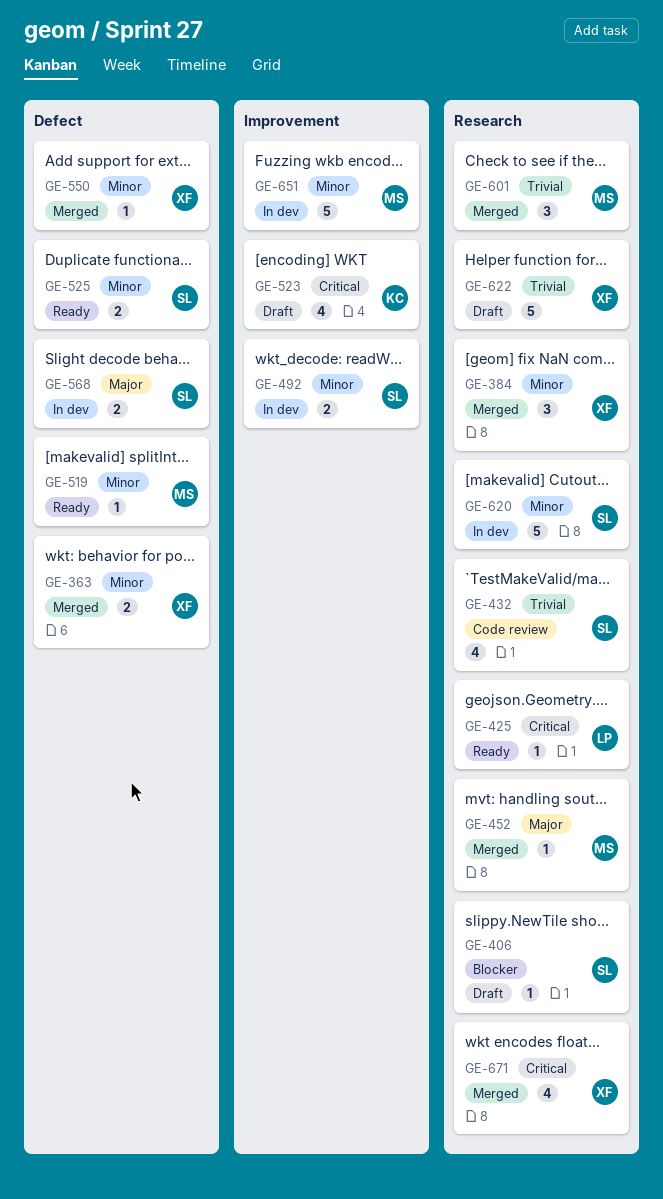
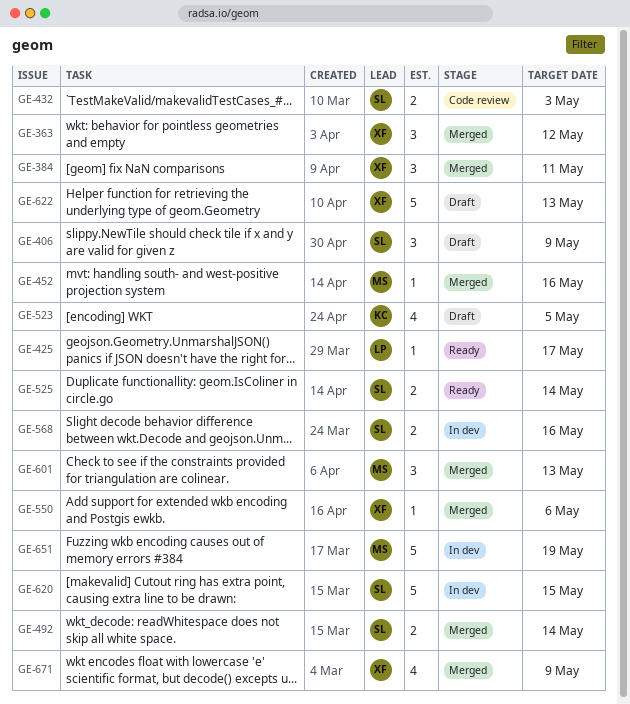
GE-363, estimate: 2 -> 3
GE-406, estimate: 1 -> 3
GE-432, estimate: 4 -> 2
GE-492, status: In dev -> Merged
GE-519: present -> none

